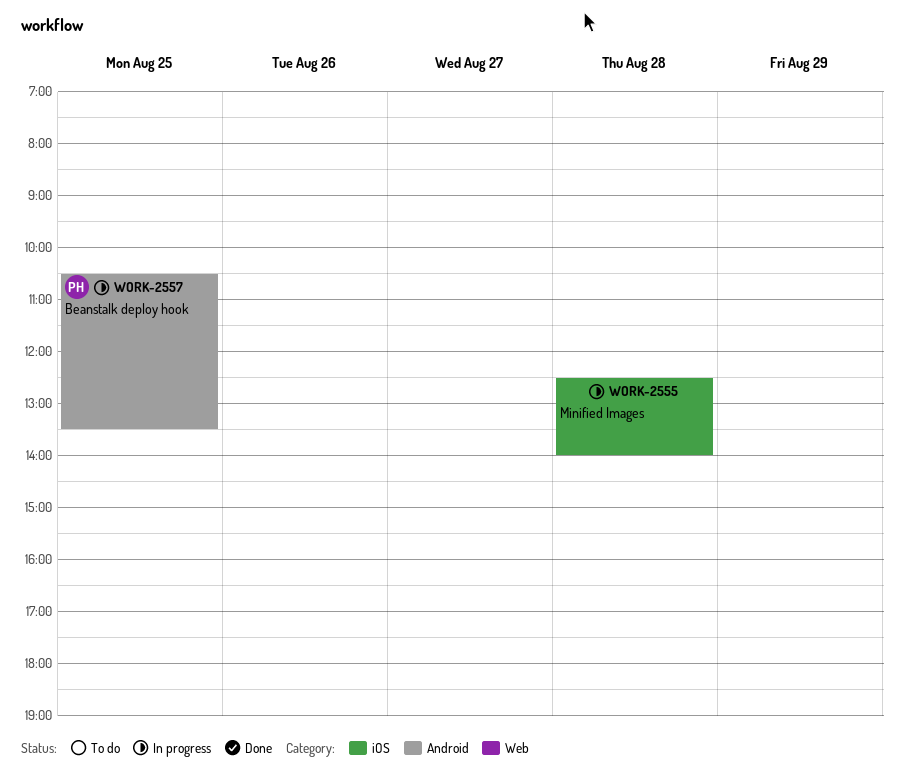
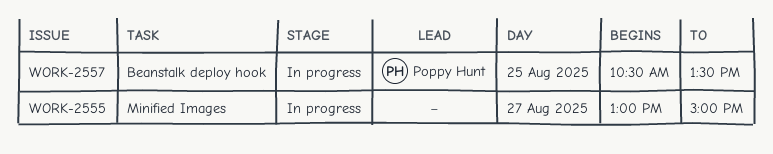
WORK-2555, day: Aug 28 -> Aug 27
WORK-2555, begins: 12:30 -> 13:00
WORK-2555, ends: 14:00 -> 15:00

